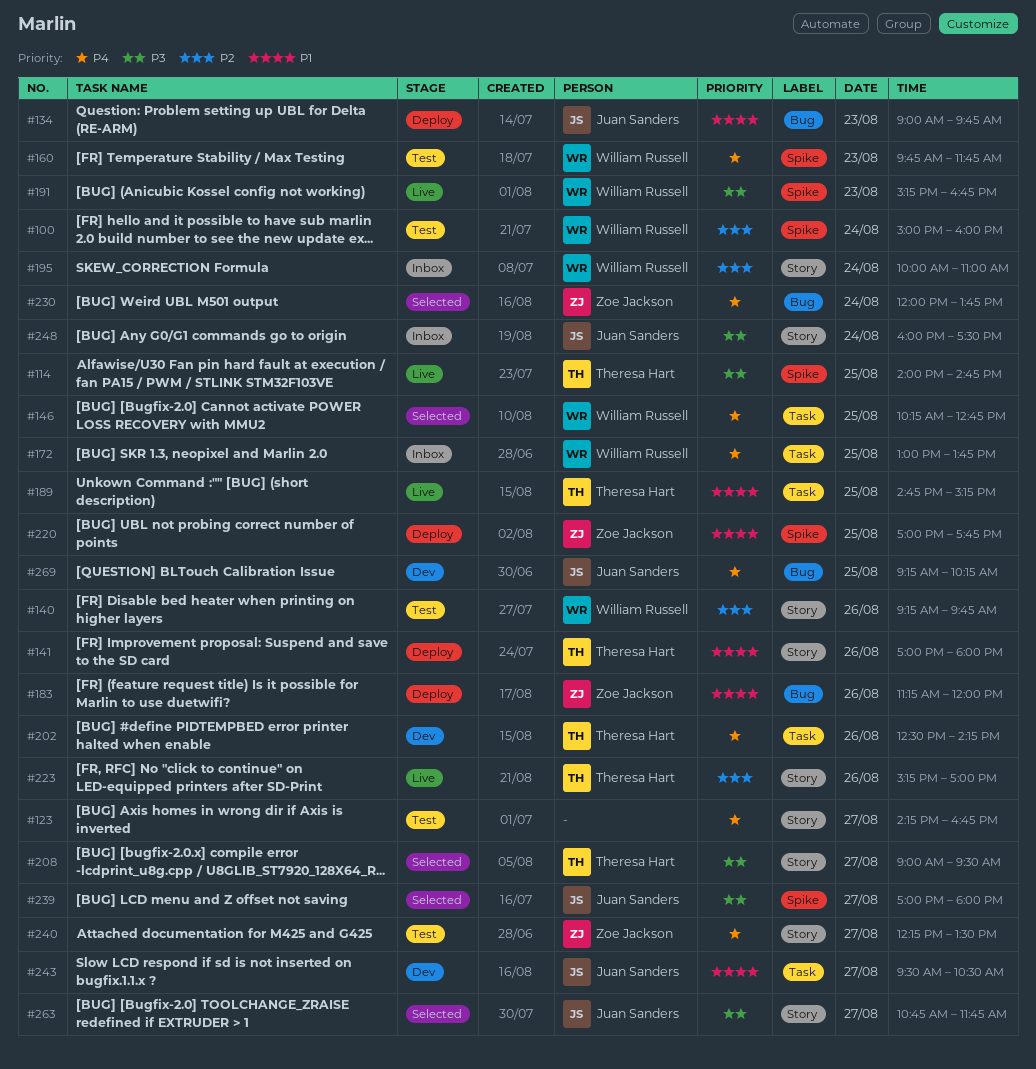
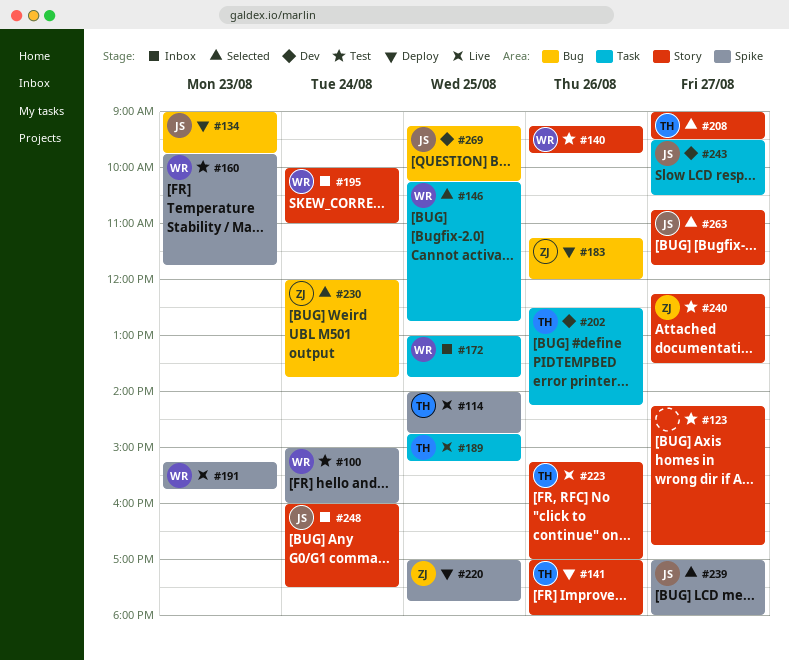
#191, ends: 16:45 -> 15:45

